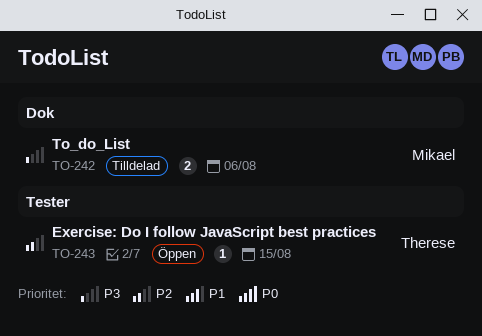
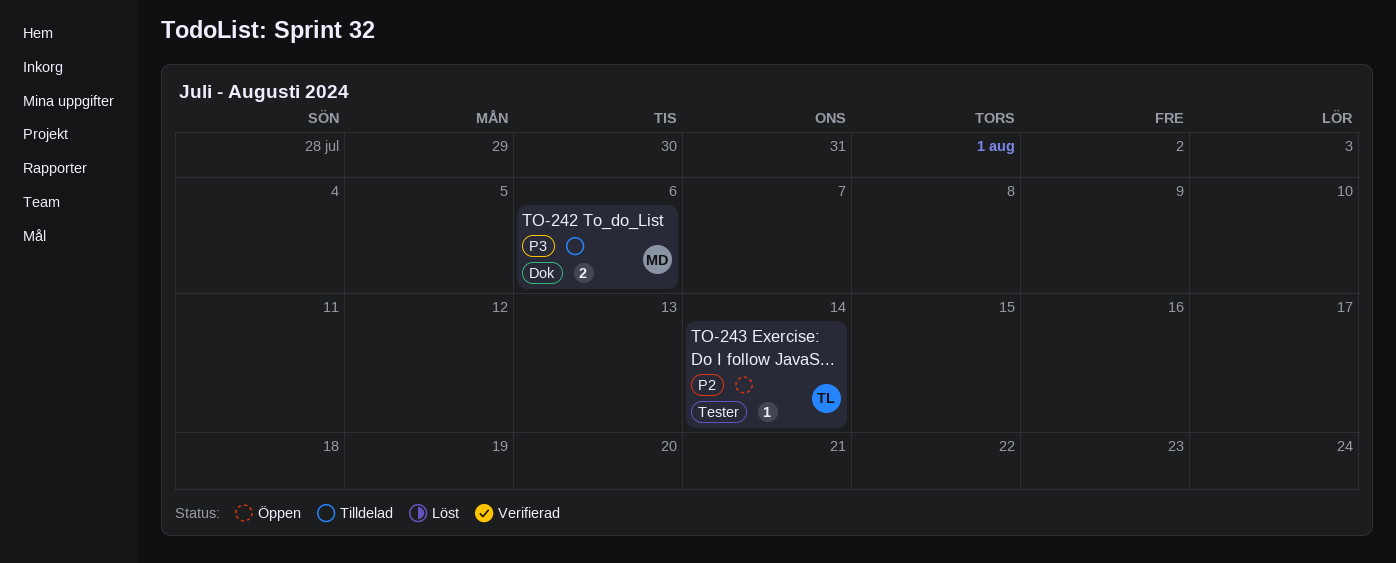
TO-243, due: Aug 15 -> Aug 14

